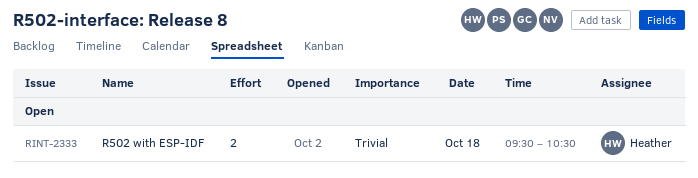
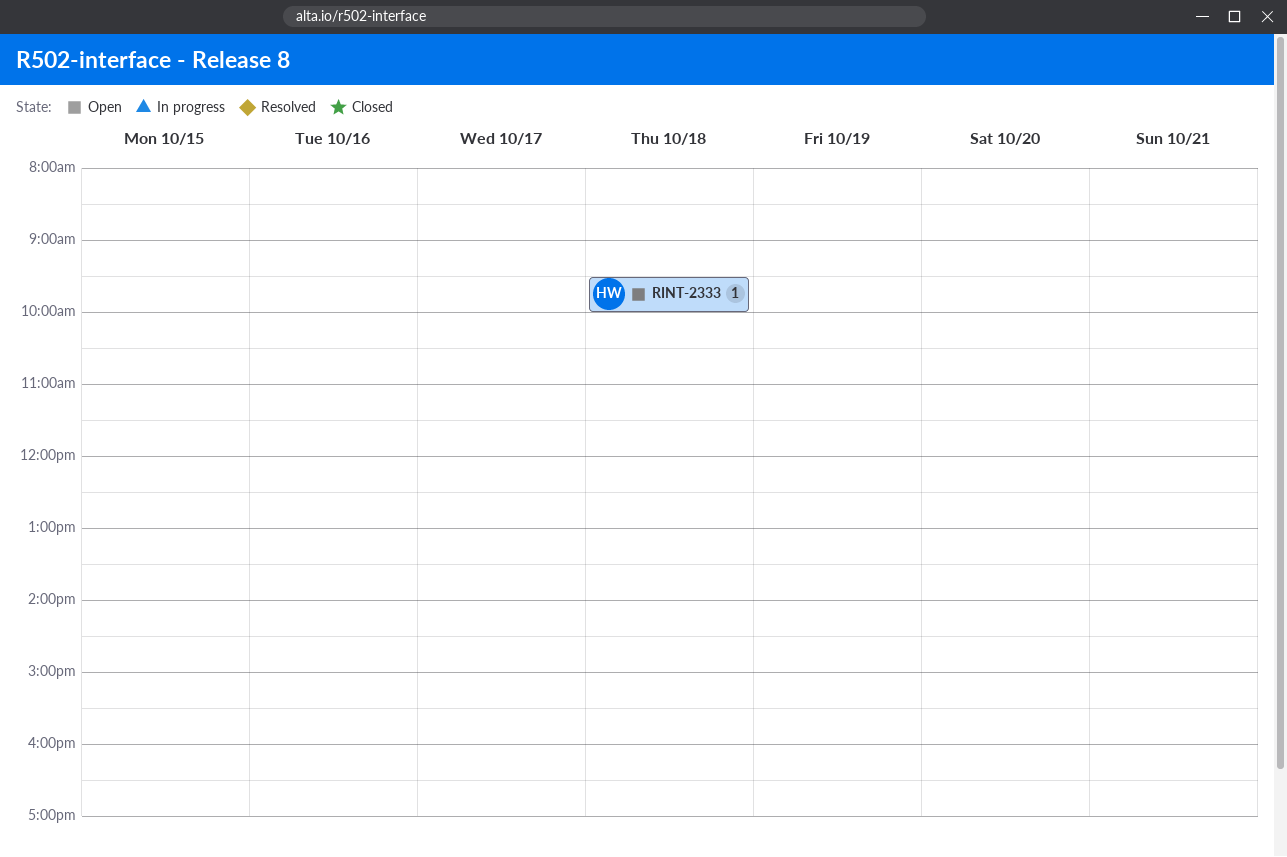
RINT-2333, estimate: 2 -> 1
RINT-2333, ends: 10:30 -> 10:00

